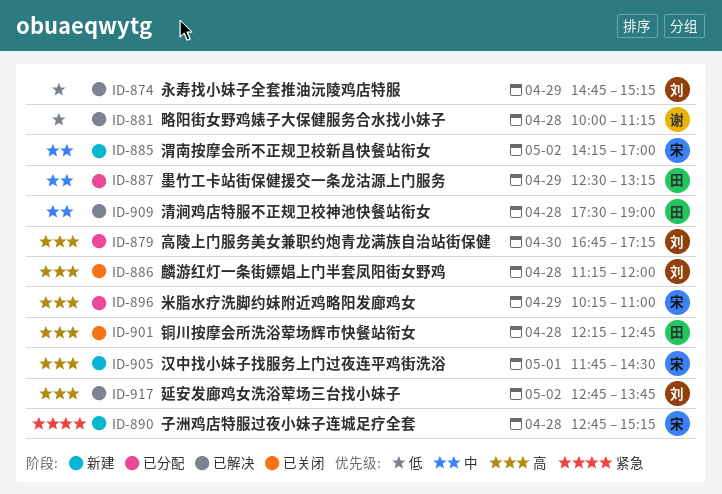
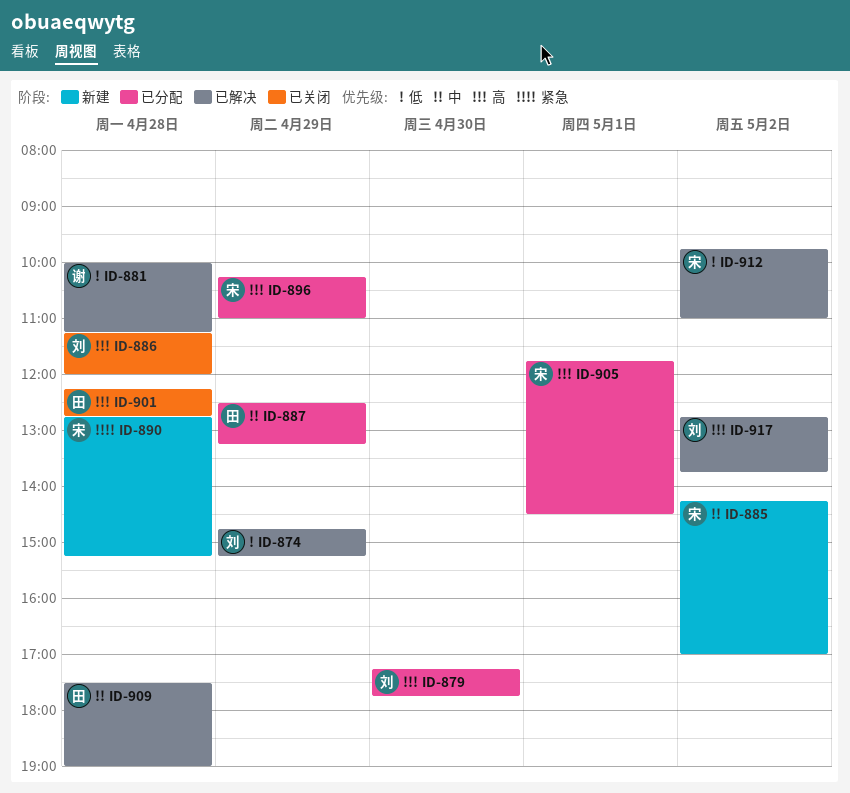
ID-879, begins: 16:45 -> 17:15
ID-879, ends: 17:15 -> 17:45
ID-905, status: 新建 -> 已分配
ID-912: none -> present

